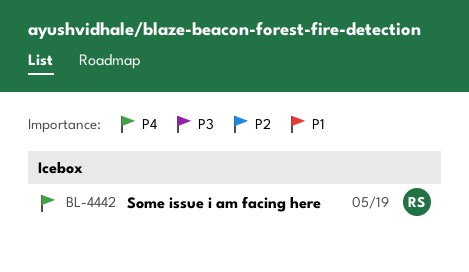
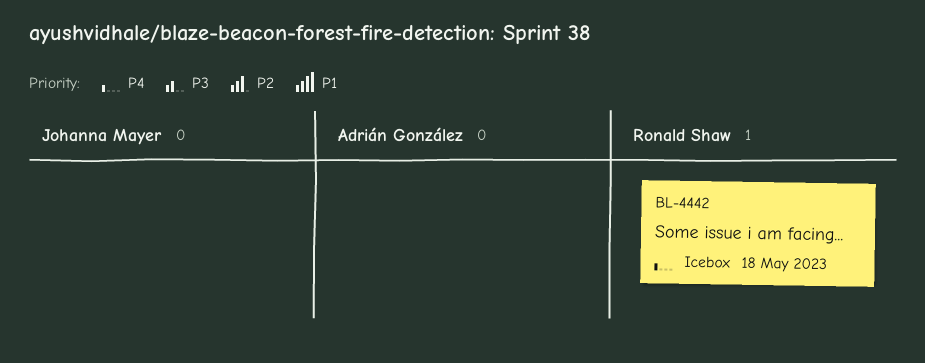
BL-4442, due: May 19 -> May 18

